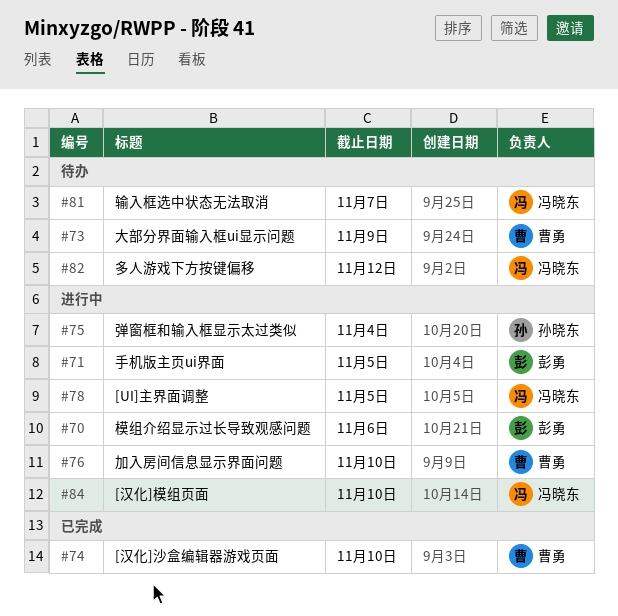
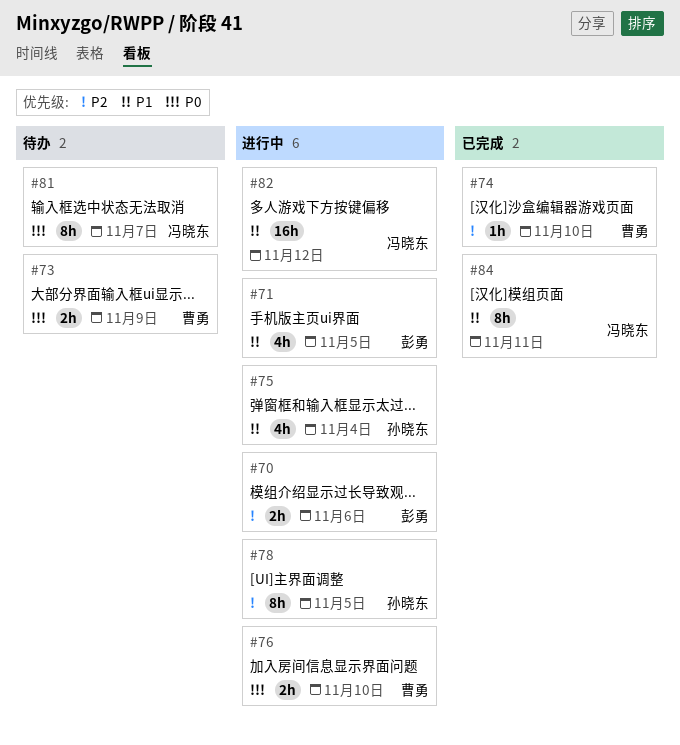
#78, owner: 冯晓东 -> 孙晓东
#82, status: 待办 -> 进行中
#84, status: 进行中 -> 已完成
#84, due: Nov 10 -> Nov 11

